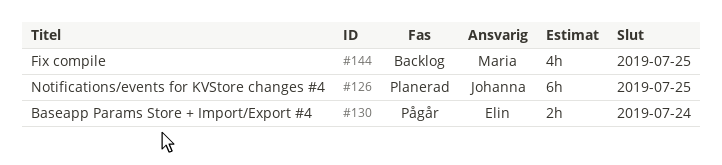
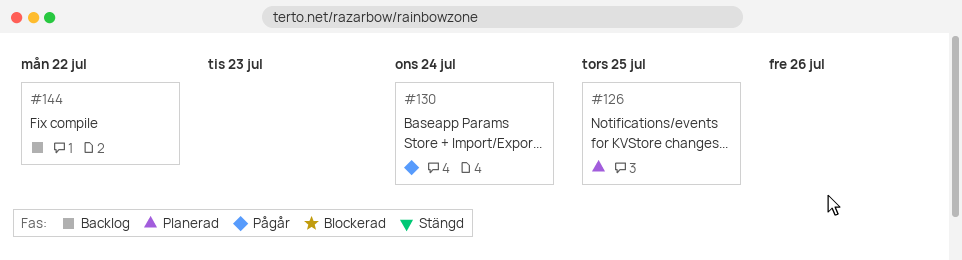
#144, due: Jul 25 -> Jul 22

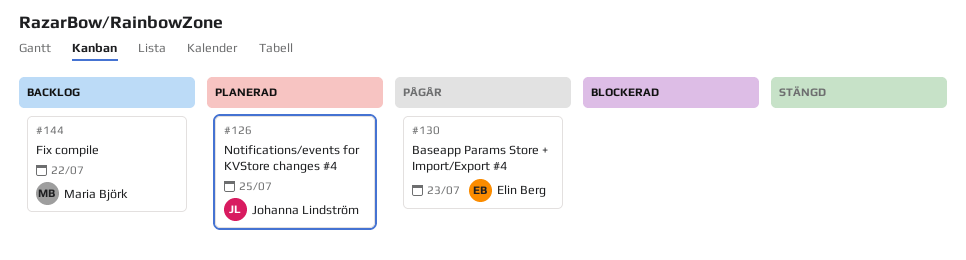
#130, due: Jul 24 -> Jul 23

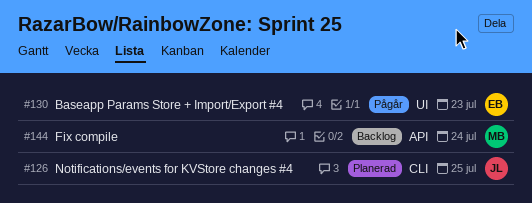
#144, due: Jul 22 -> Jul 24

